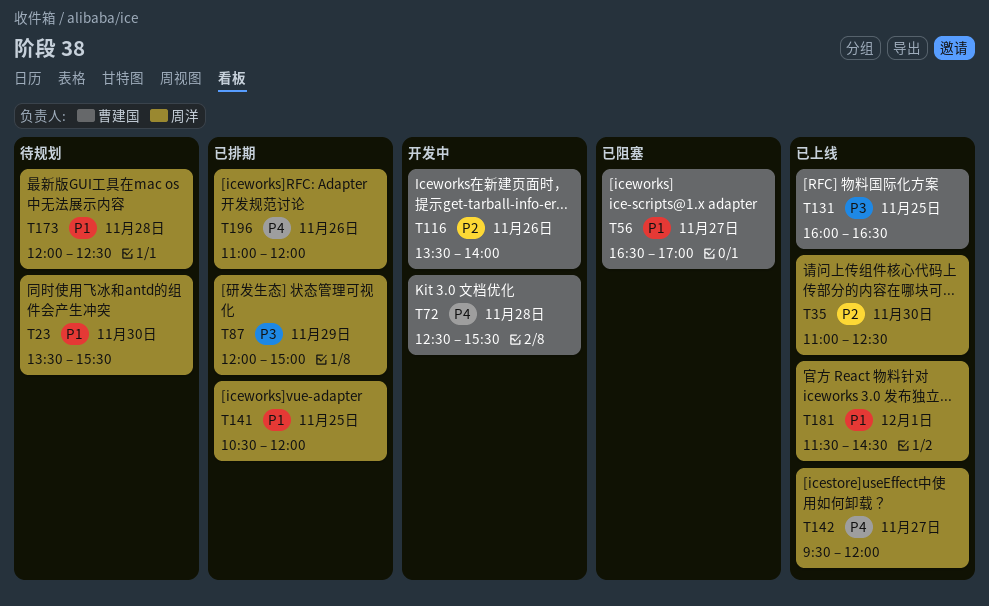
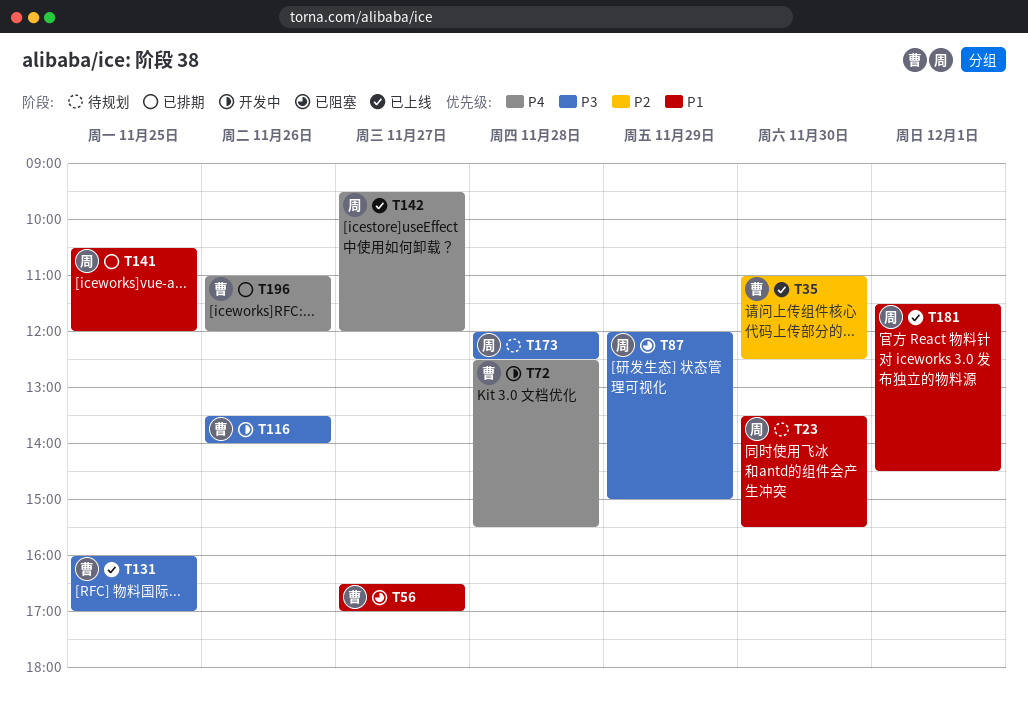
T35, owner: 周洋 -> 曹建国
T87, status: 已排期 -> 已阻塞
T116, priority: P2 -> P3
T131, ends: 16:30 -> 17:00
T173, priority: P1 -> P3
T196, owner: 周洋 -> 曹建国

